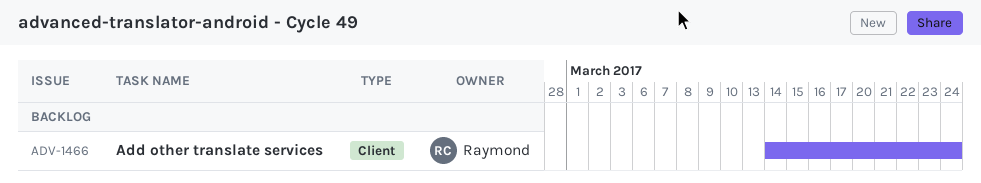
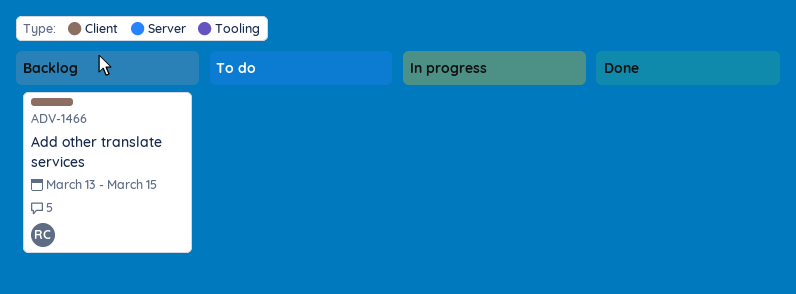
ADV-1466, start: Mar 14 -> Mar 13
ADV-1466, due: Mar 24 -> Mar 15

